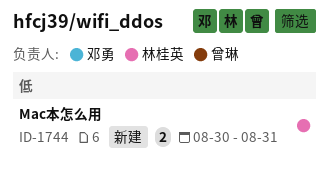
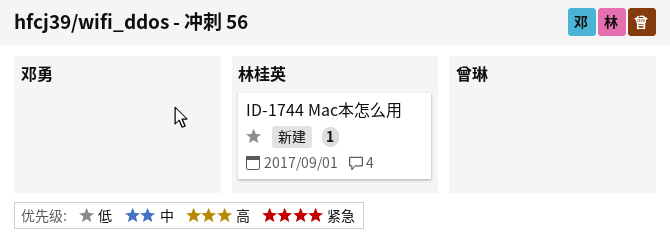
ID-1744, estimate: 2 -> 1
ID-1744, due: Aug 31 -> Sep 1

